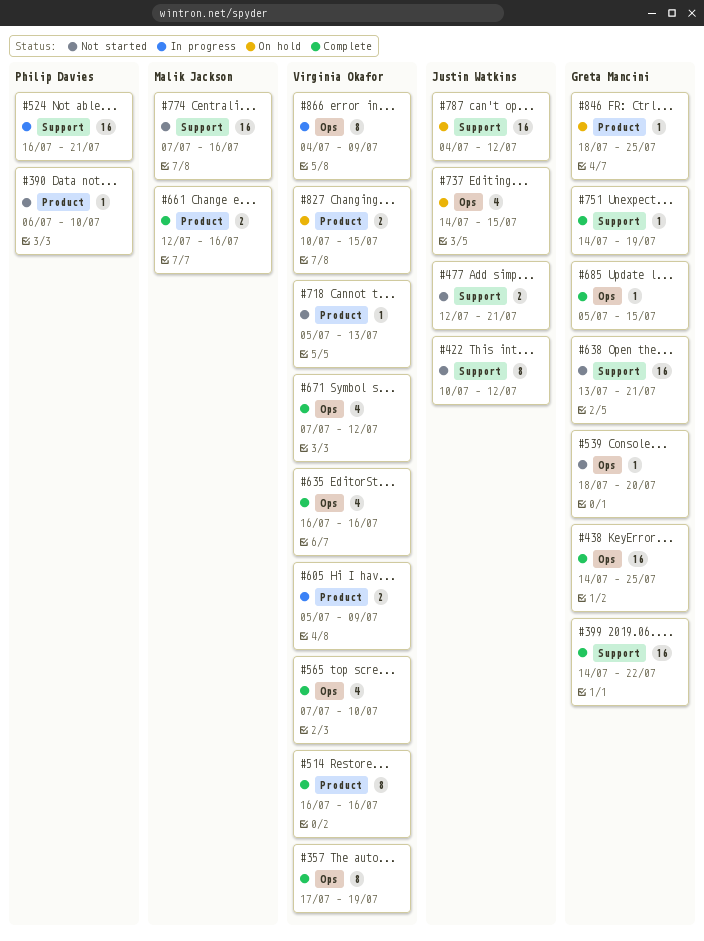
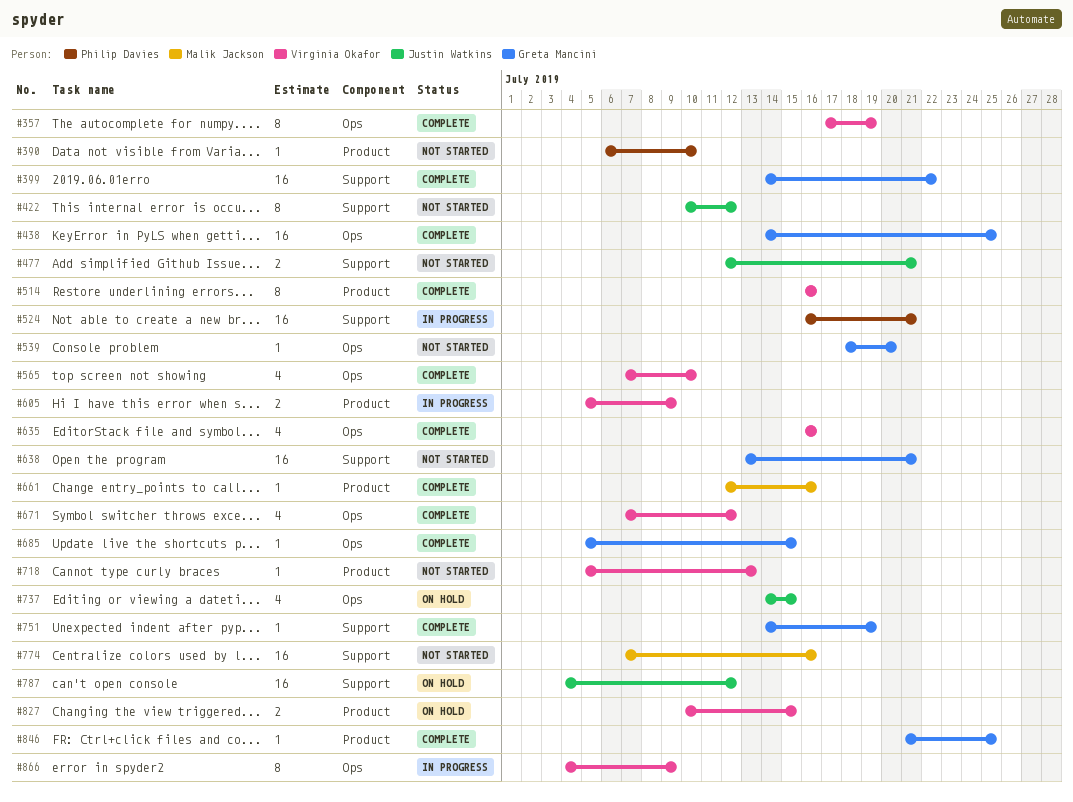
#661, estimate: 2 -> 1
#846, status: On hold -> Complete
#846, start: Jul 18 -> Jul 21

